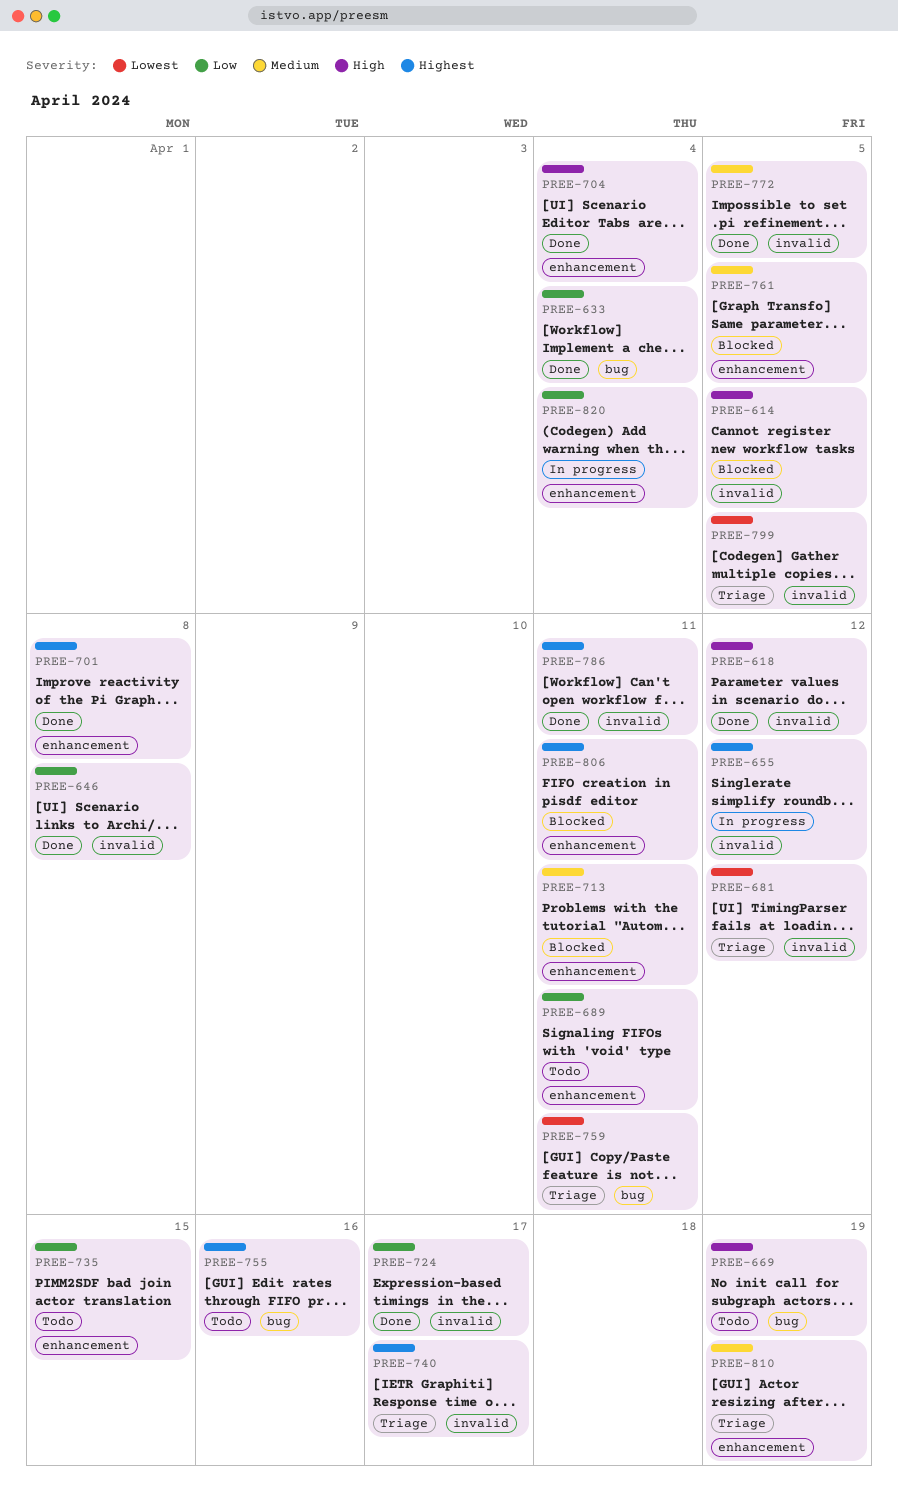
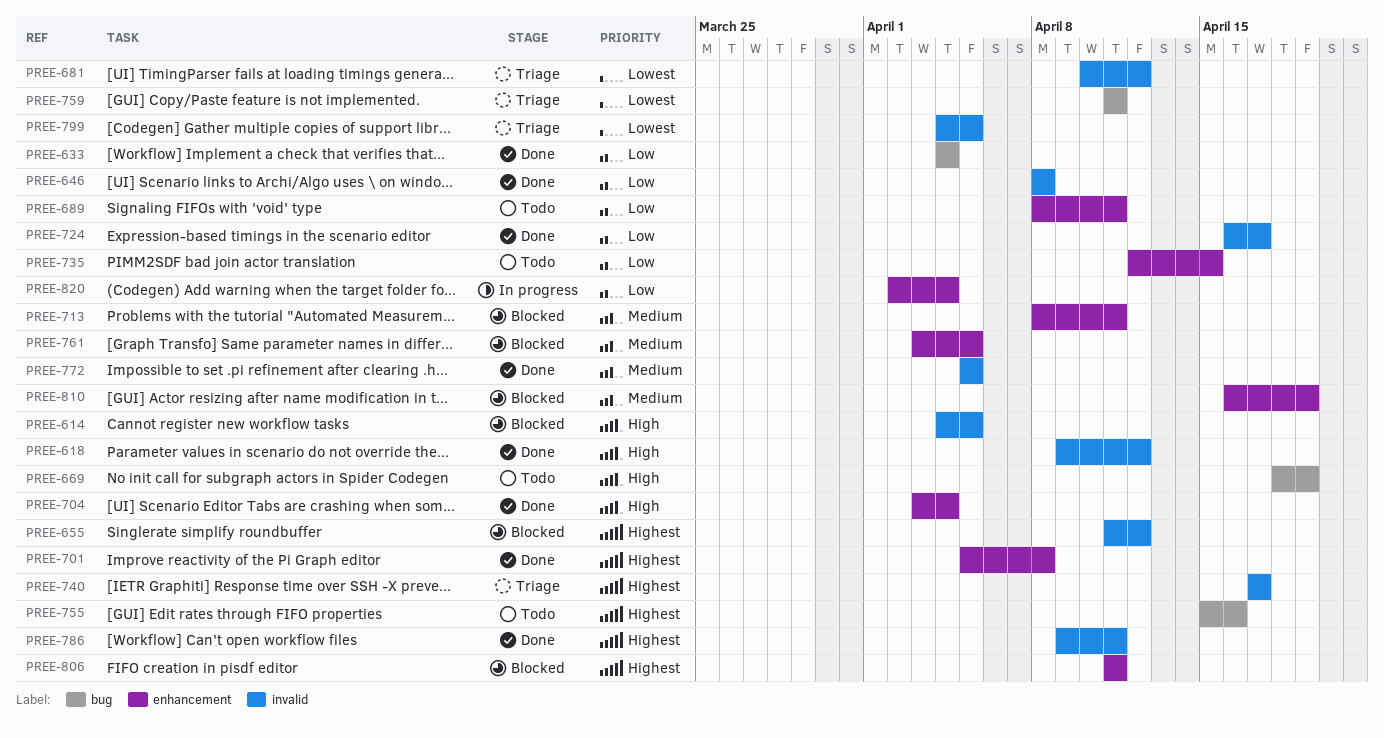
PREE-655, status: In progress -> Blocked
PREE-810, status: Triage -> Blocked

